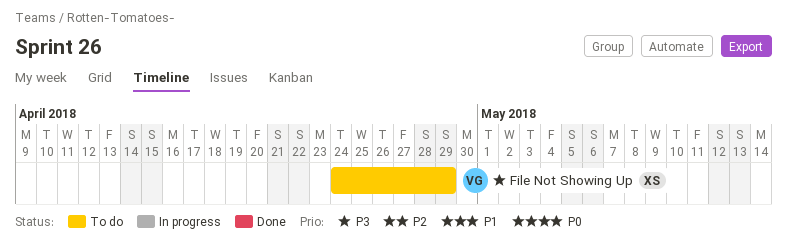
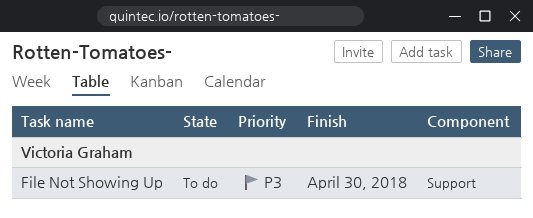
File Not Showing Up, due: Apr 29 -> Apr 30

